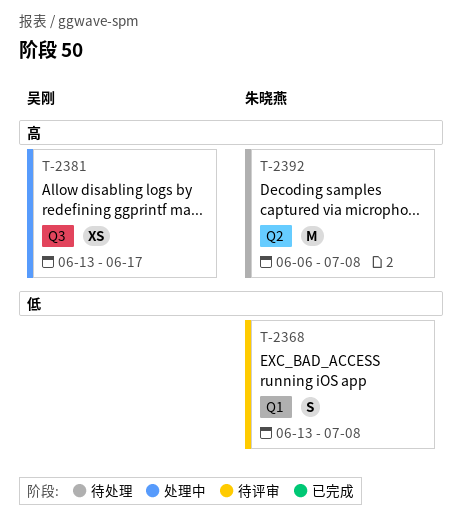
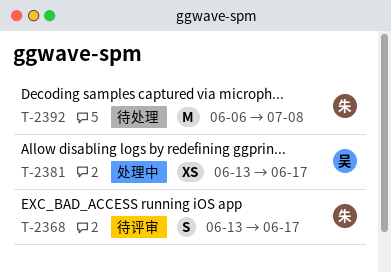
T-2368, due: Jul 8 -> Jun 17

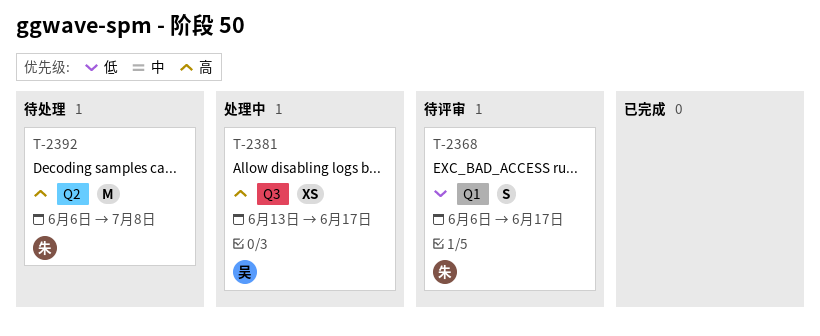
T-2368, start: Jun 13 -> Jun 6

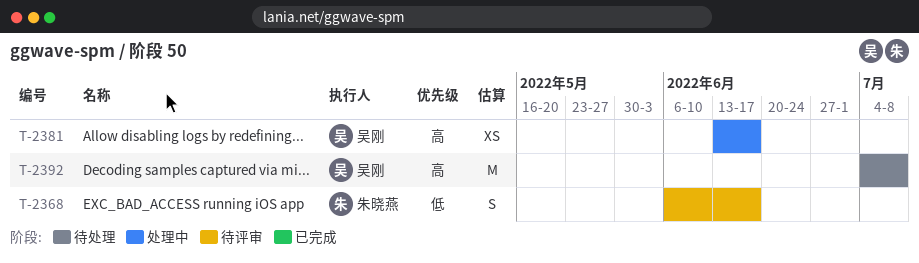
T-2392, owner: 朱晓燕 -> 吴刚
T-2392, start: Jun 6 -> Jul 4

